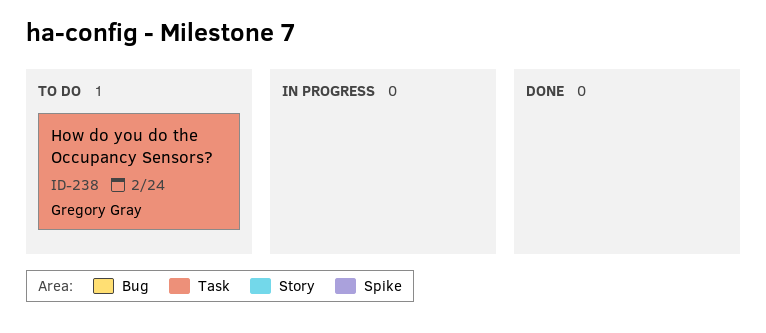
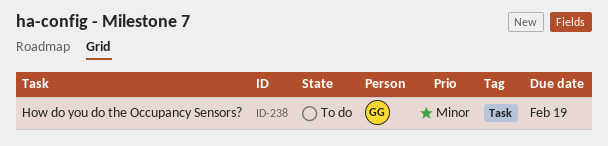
ID-238, due: Feb 24 -> Feb 19

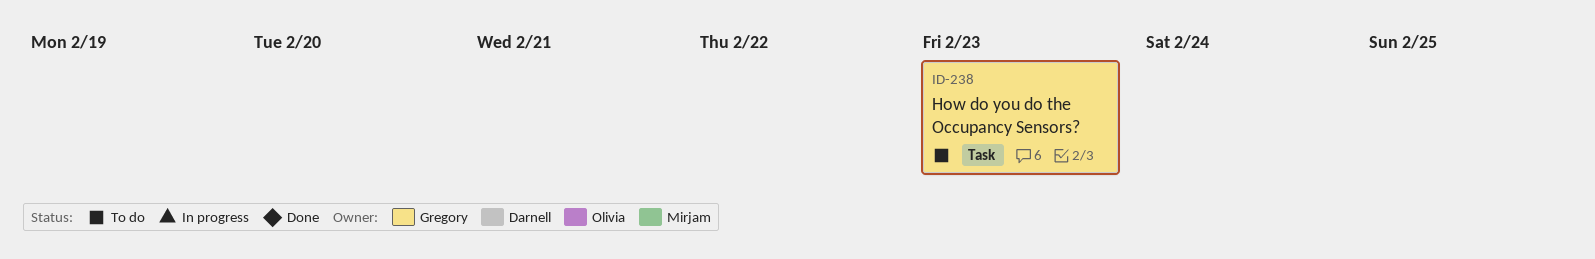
ID-238, due: Feb 19 -> Feb 23

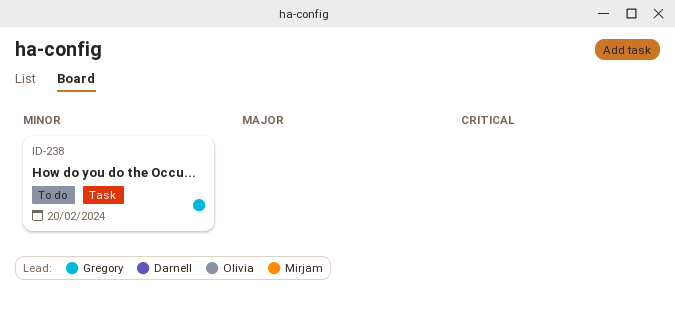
ID-238, due: Feb 23 -> Feb 20

